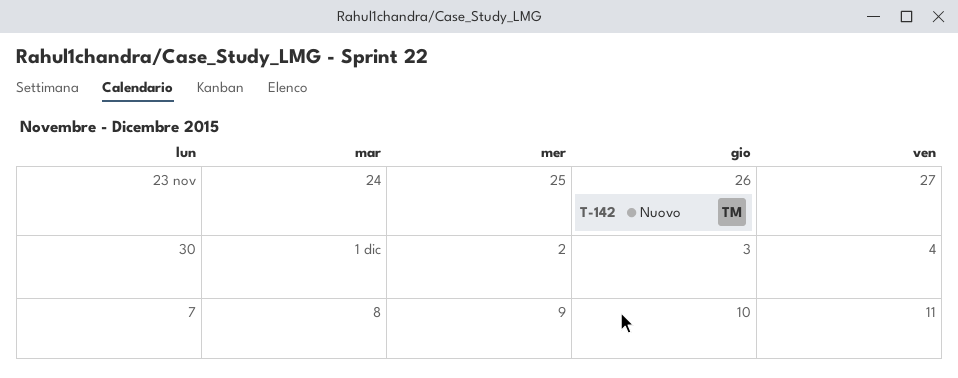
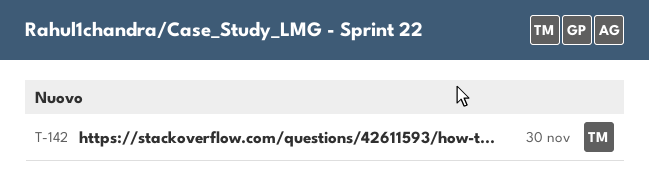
T-142, due: Nov 26 -> Nov 30

